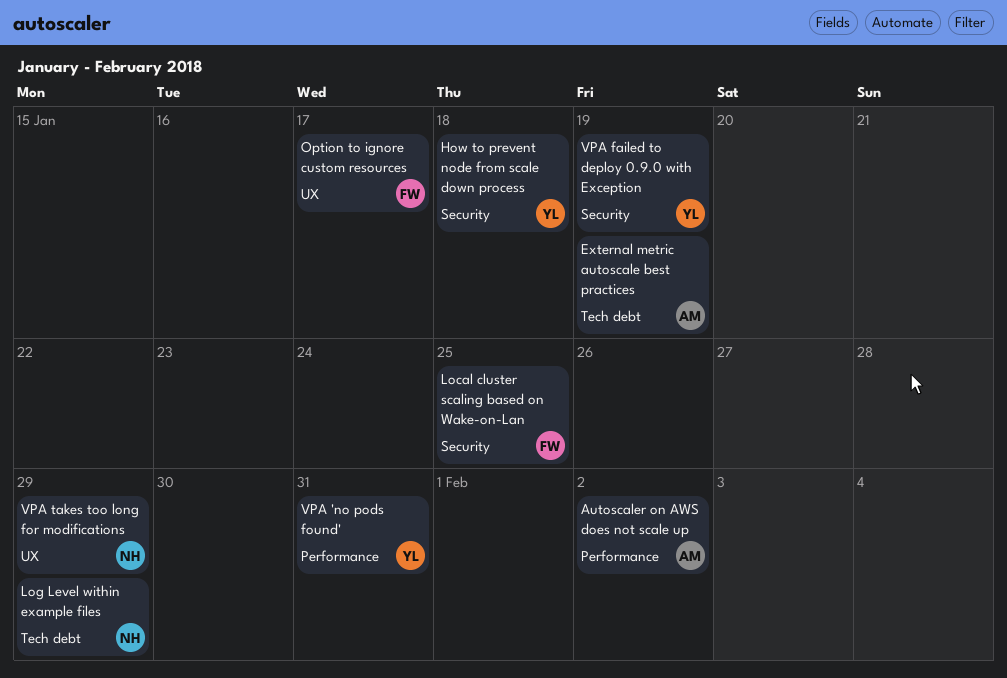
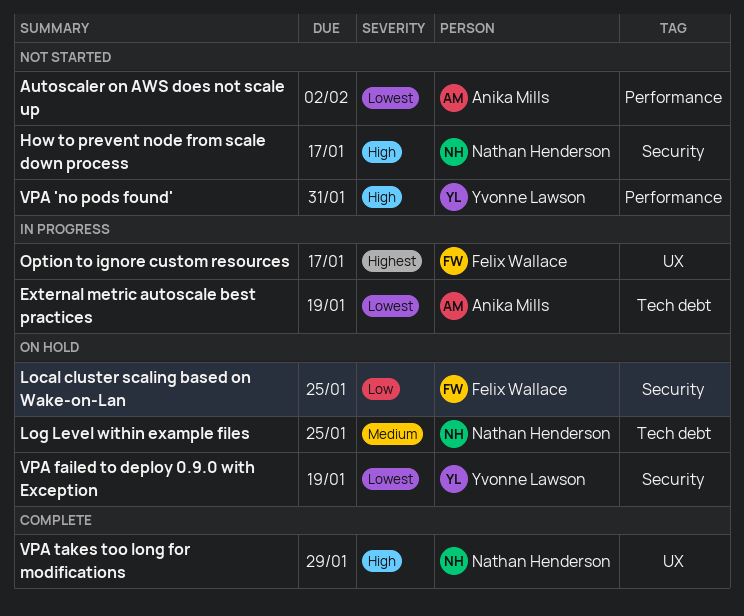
How to prevent node from scale down process, owner: Yvonne Lawson -> Nathan Henderson
How to prevent node from scale down process, due: Jan 18 -> Jan 17
Log Level within example files, due: Jan 29 -> Jan 25

